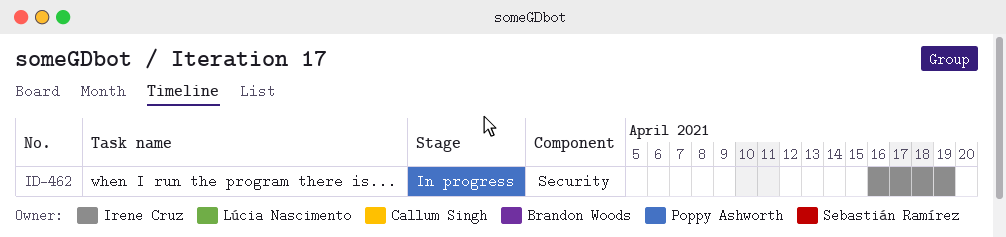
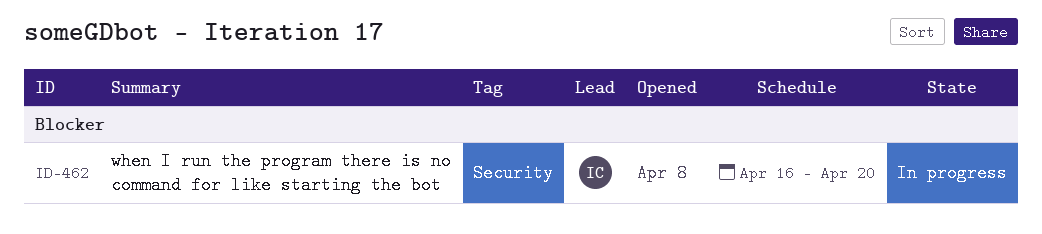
ID-462, due: Apr 19 -> Apr 20

